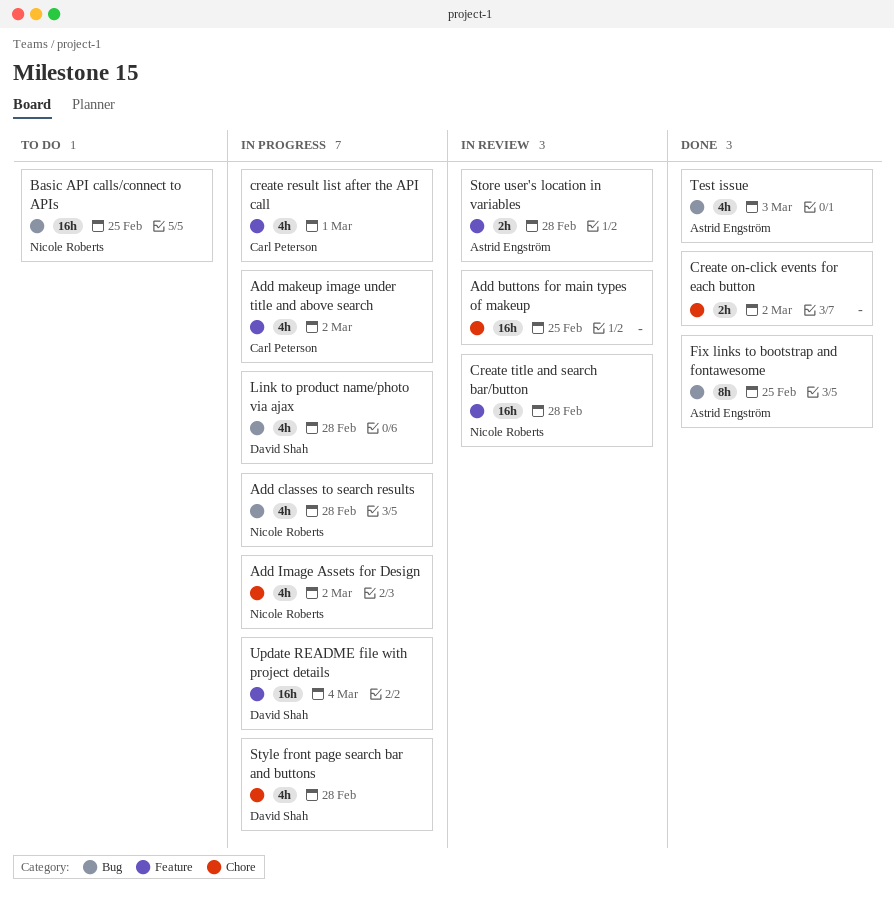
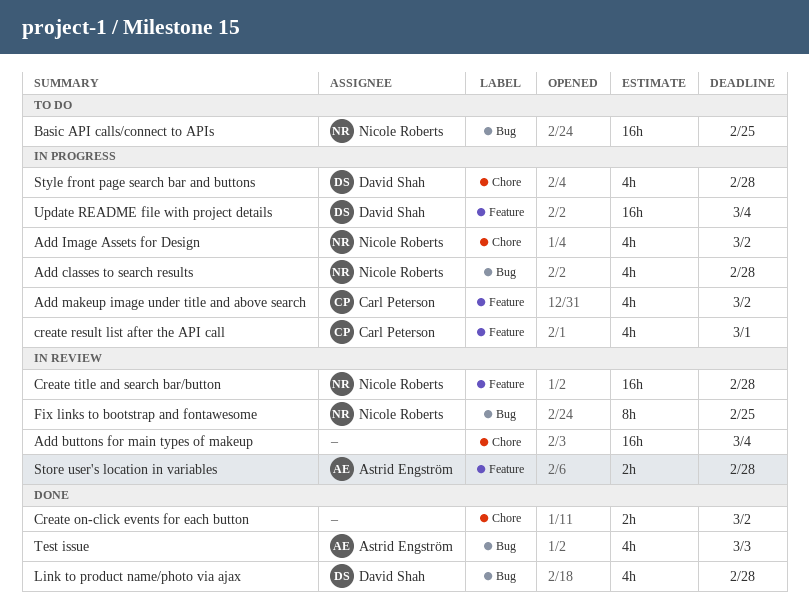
Add buttons for main types of makeup, due: Feb 25 -> Mar 4
Fix links to bootstrap and fontawesome, status: Done -> In review
Fix links to bootstrap and fontawesome, owner: Astrid Engström -> Nicole Roberts
Link to product name/photo via ajax, status: In progress -> Done

